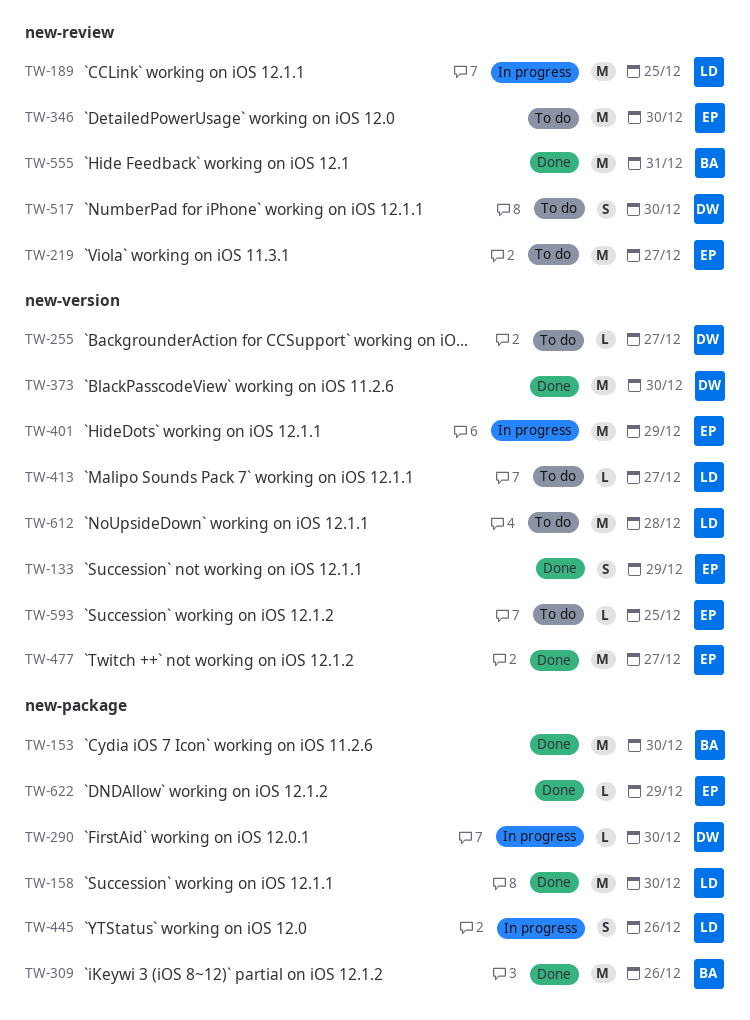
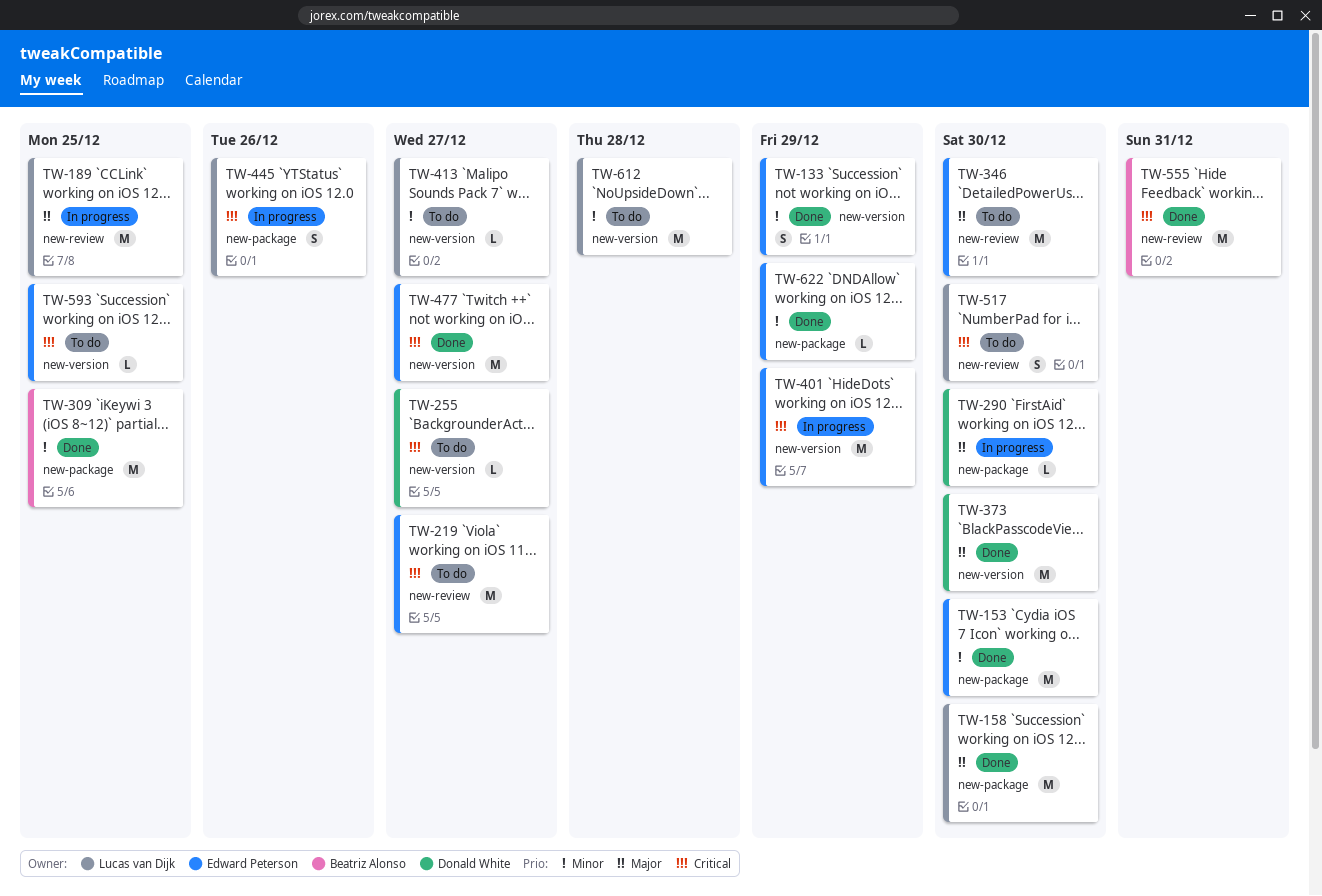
TW-153, owner: Beatriz Alonso -> Edward Peterson
TW-309, due: Dec 26 -> Dec 25
TW-517, owner: Donald White -> Lucas van Dijk

